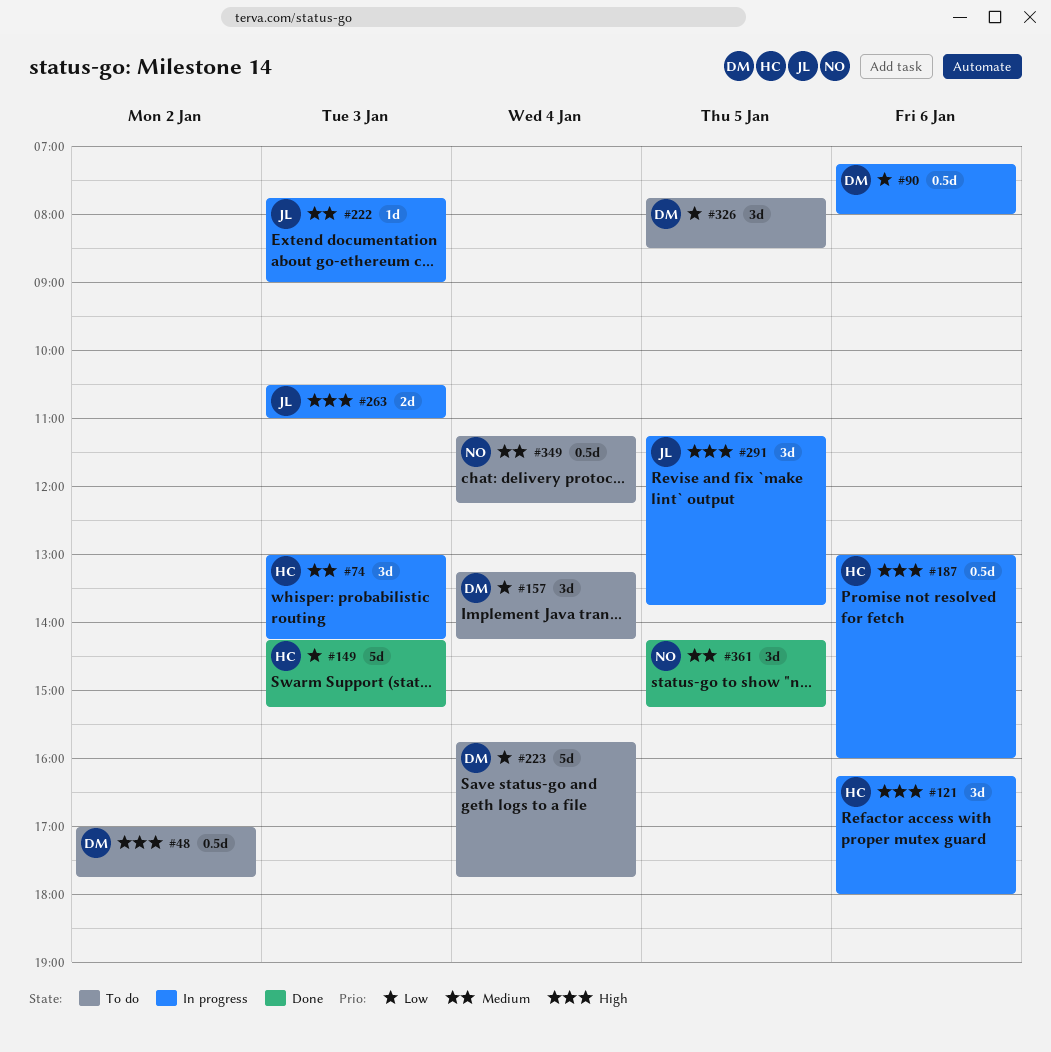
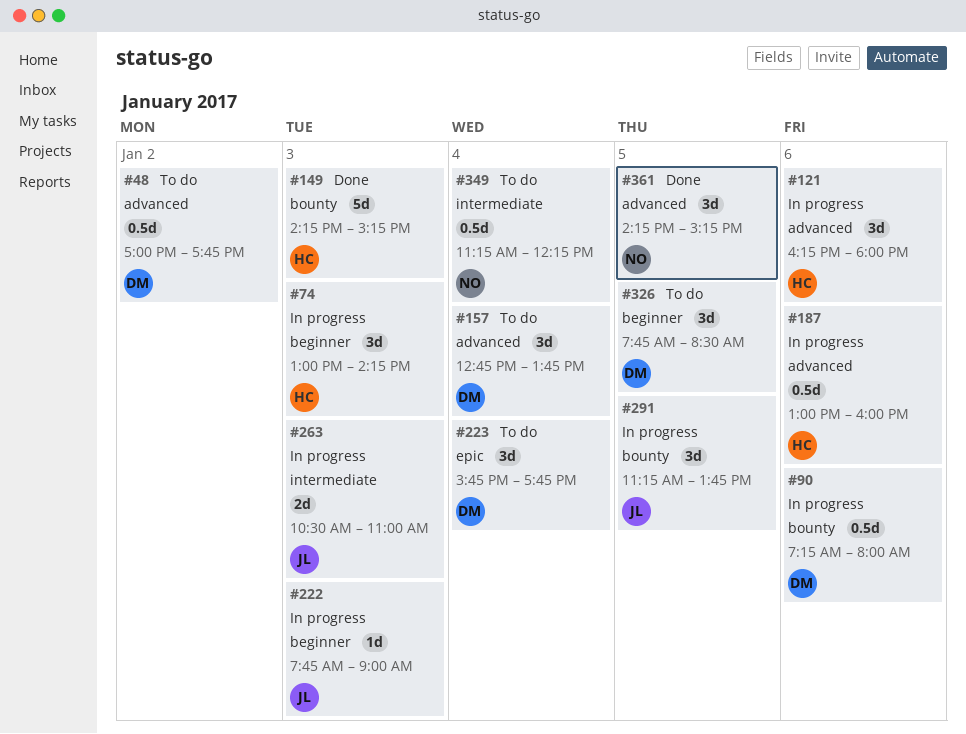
#157, begins: 13:15 -> 12:45
#157, ends: 14:15 -> 13:45
#223, estimate: 5d -> 3d

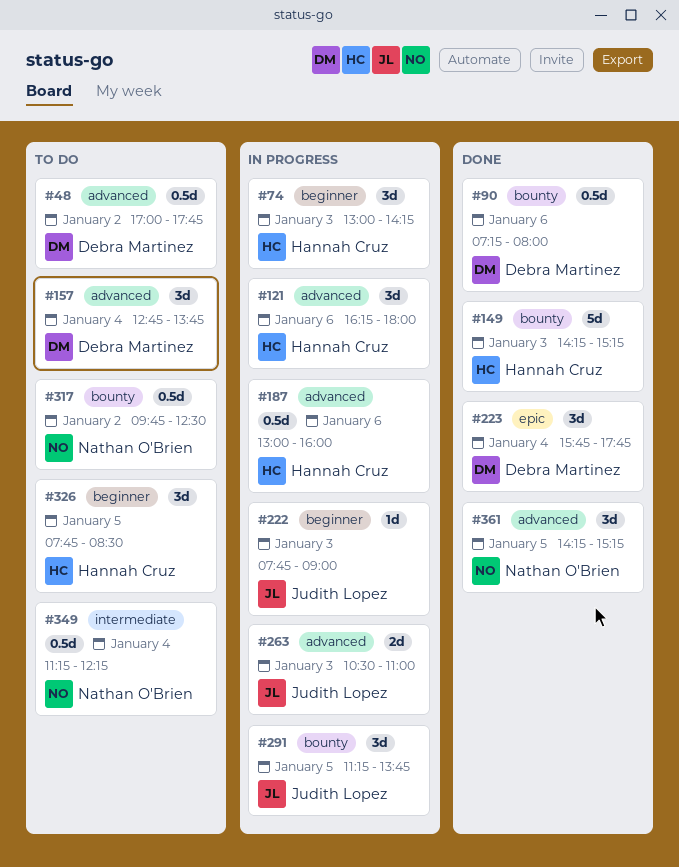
#90, status: In progress -> Done
#223, status: To do -> Done
#263, label: intermediate -> advanced
#317: none -> present
#326, owner: Debra Martinez -> Hannah Cruz

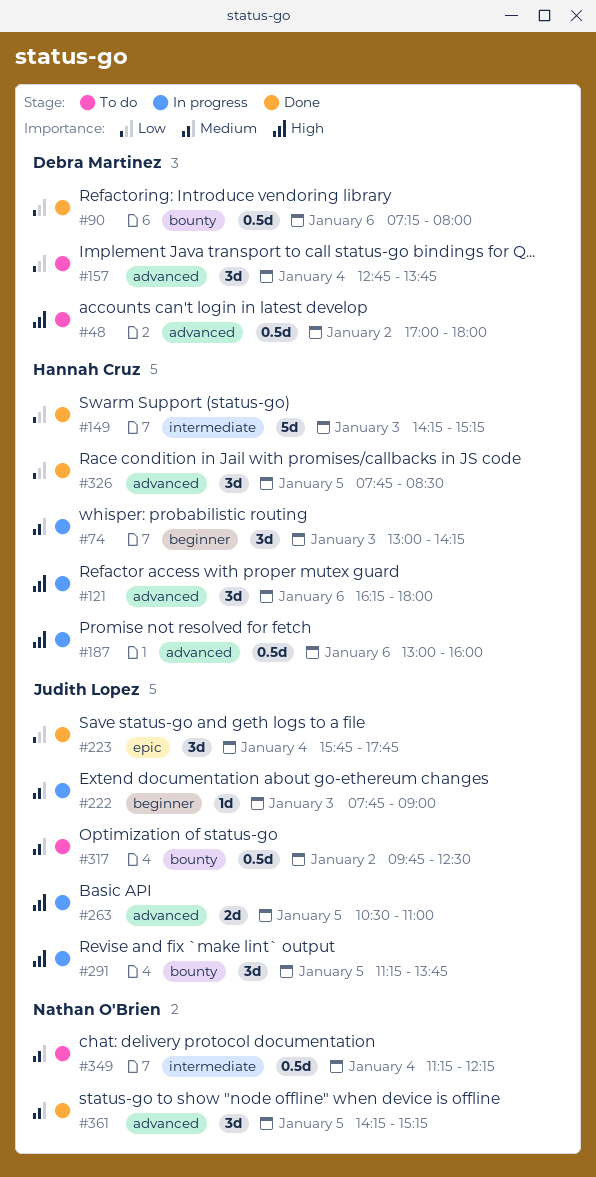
#48, ends: 17:45 -> 18:00
#149, label: bounty -> intermediate
#223, owner: Debra Martinez -> Judith Lopez
#263, day: Jan 3 -> Jan 5
#317, owner: Nathan O'Brien -> Judith Lopez
#326, status: To do -> Done
#326, label: beginner -> advanced

